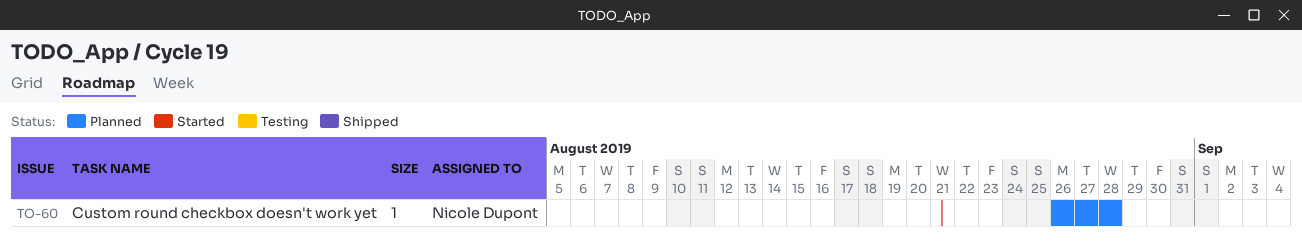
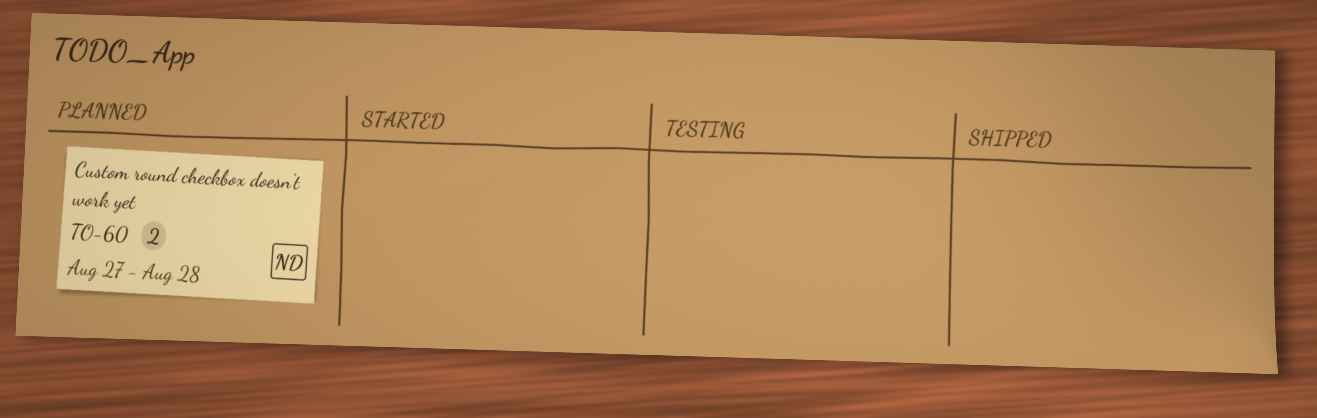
TO-60, estimate: 1 -> 2
TO-60, start: Aug 26 -> Aug 27

